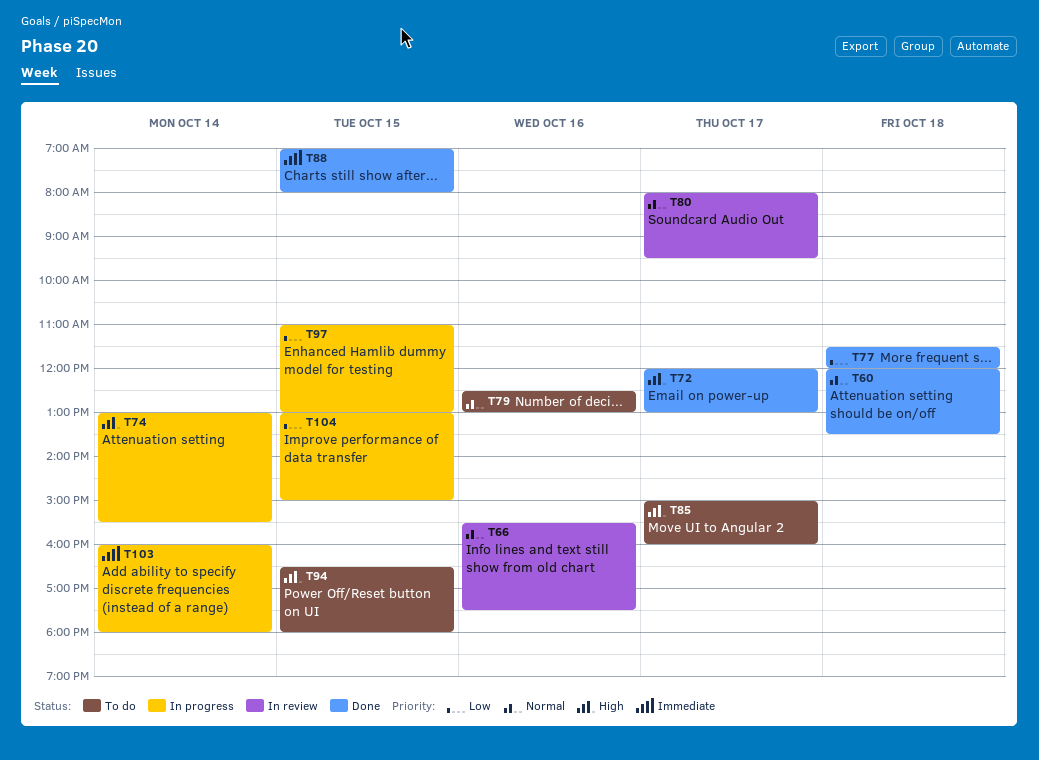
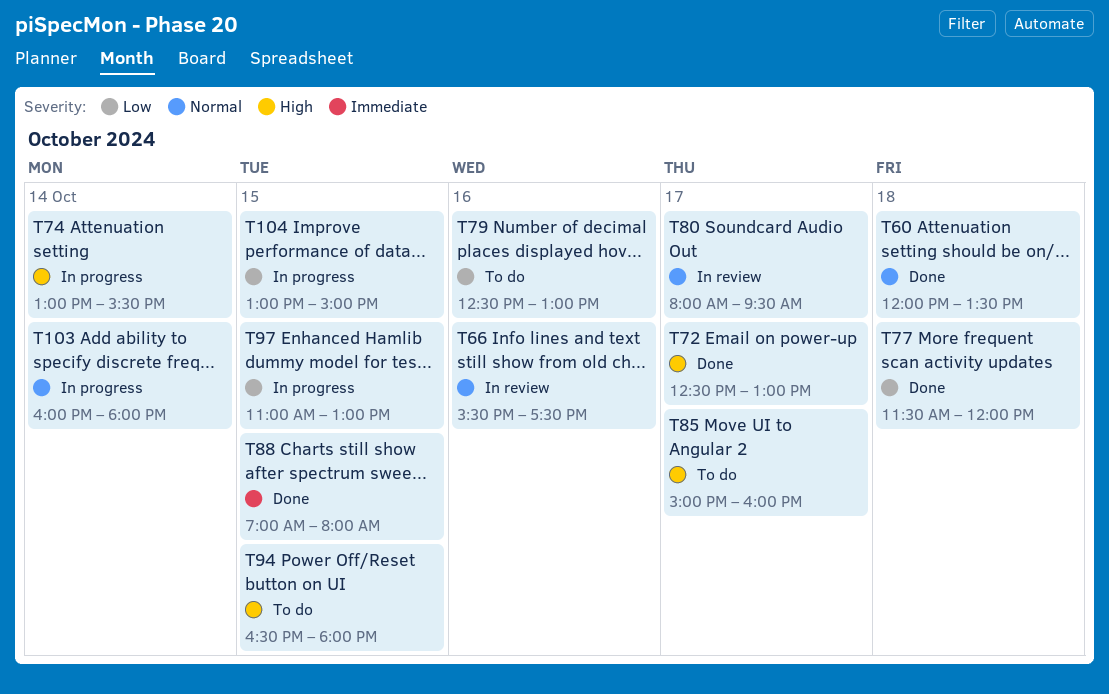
T72, begins: 12:00 -> 12:30
T79, priority: Normal -> Low
T103, priority: Immediate -> Normal

